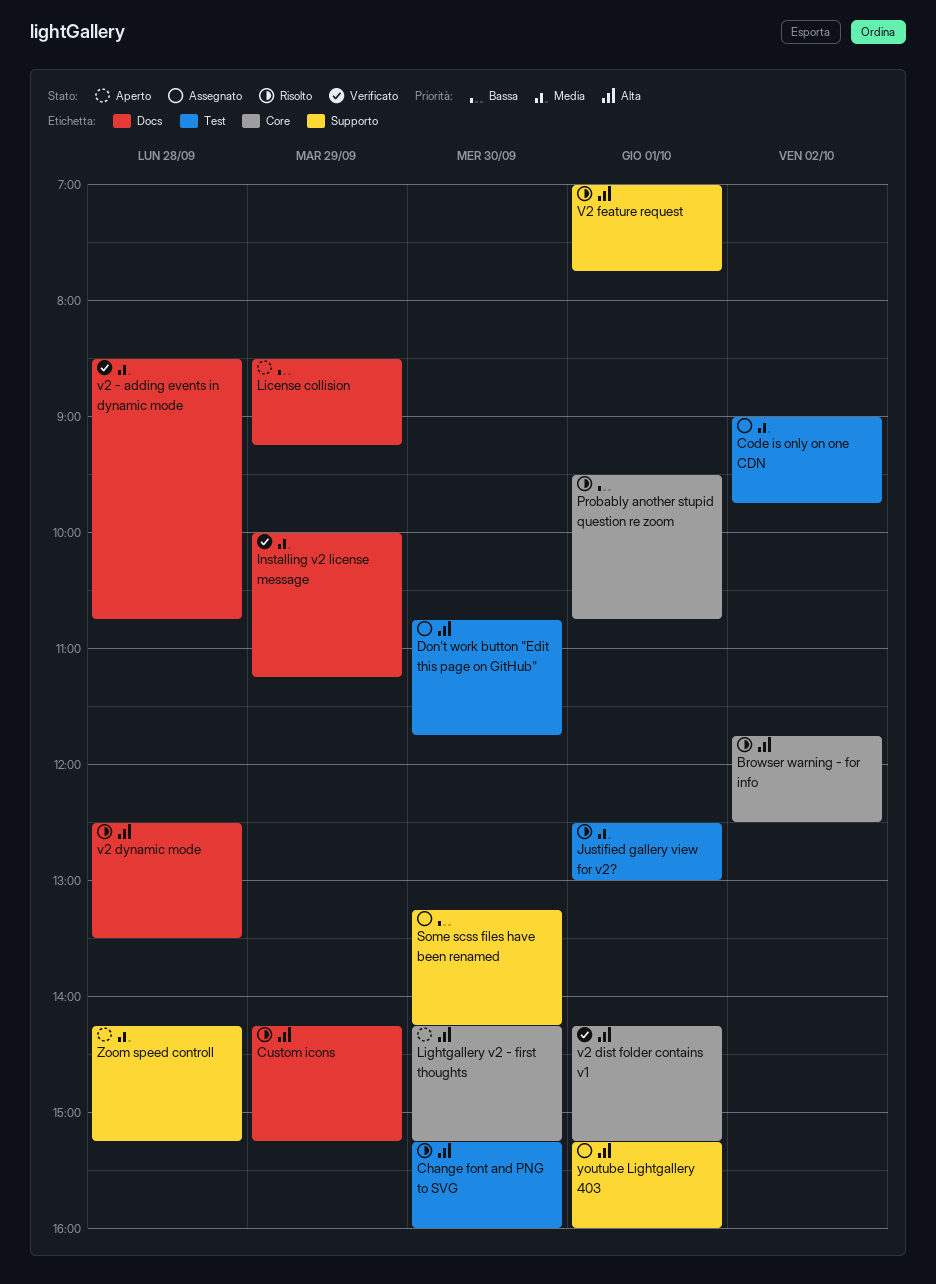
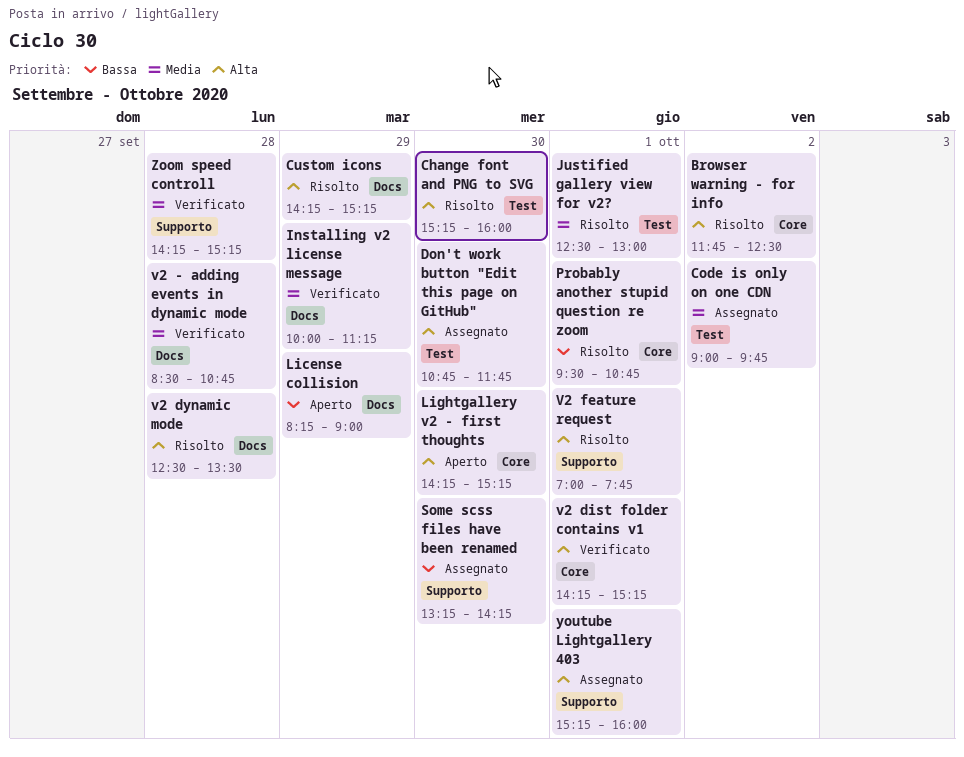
License collision, begins: 08:30 -> 08:15
License collision, ends: 09:15 -> 09:00
Zoom speed controll, status: Aperto -> Verificato

